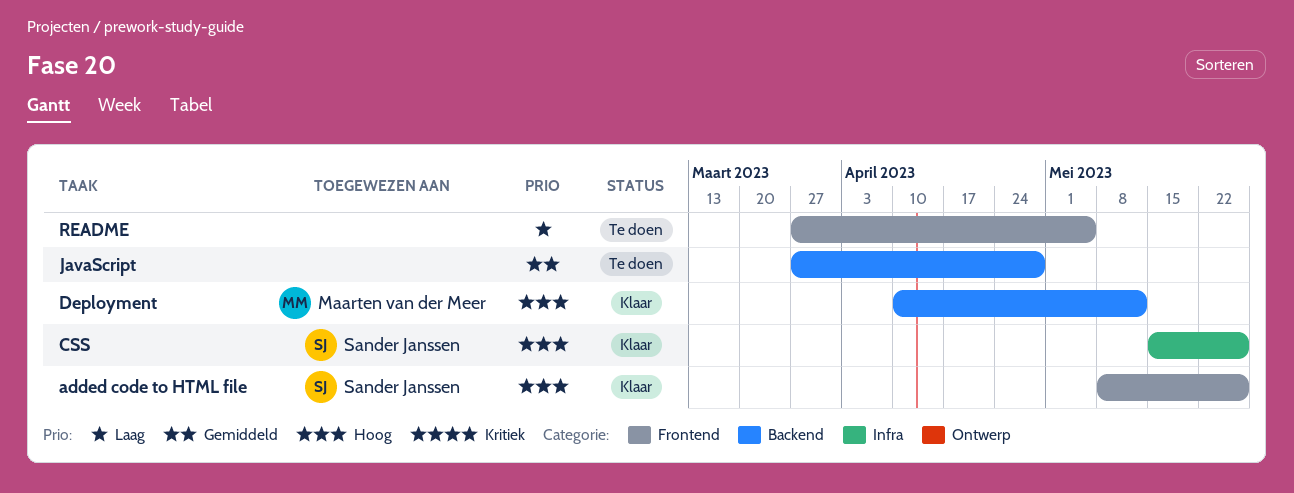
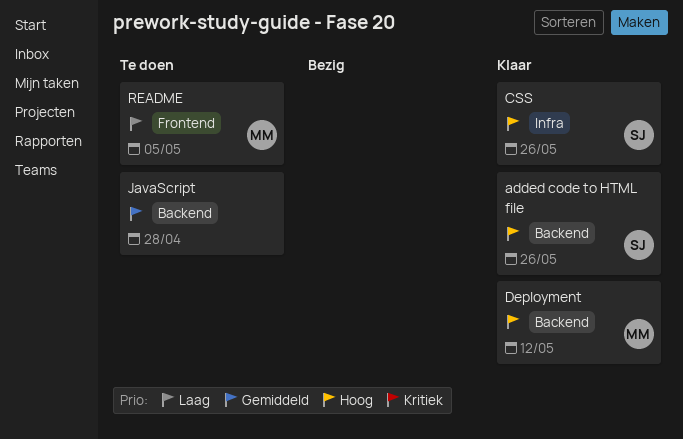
added code to HTML file, label: Frontend -> Backend
README, owner: none -> Maarten van der Meer

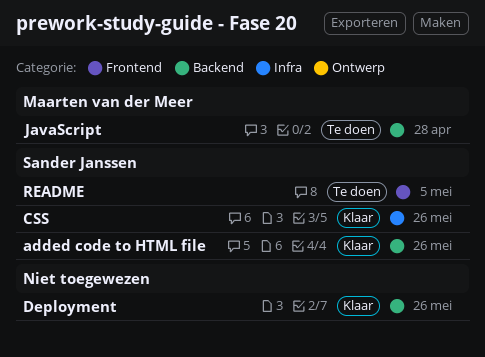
Deployment, owner: Maarten van der Meer -> none
Deployment, due: May 12 -> May 26
JavaScript, owner: none -> Maarten van der Meer
README, owner: Maarten van der Meer -> Sander Janssen

